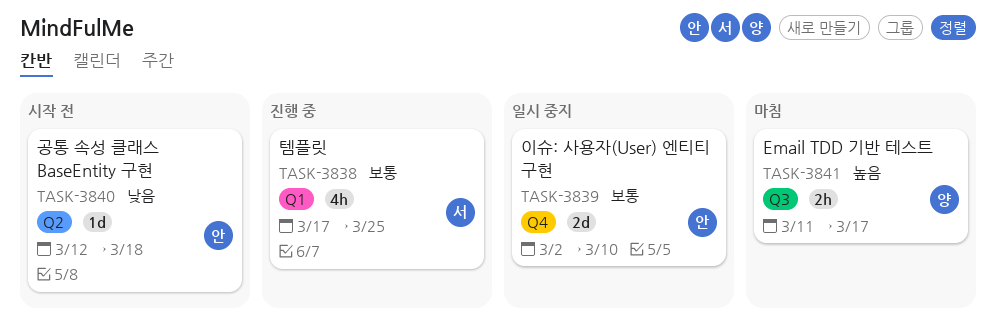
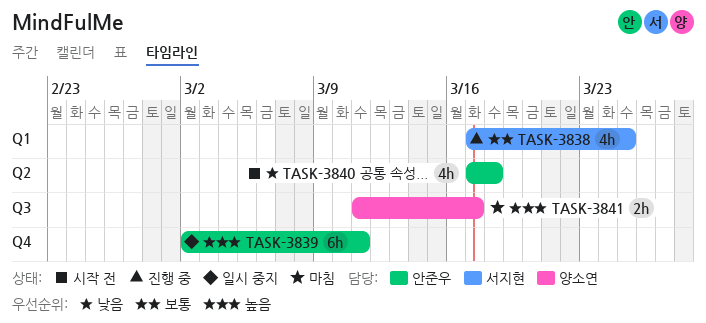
TASK-3839, priority: 보통 -> 높음
TASK-3839, estimate: 2d -> 6h
TASK-3839, due: Mar 10 -> Mar 11
TASK-3840, estimate: 1d -> 4h
TASK-3840, start: Mar 12 -> Mar 17

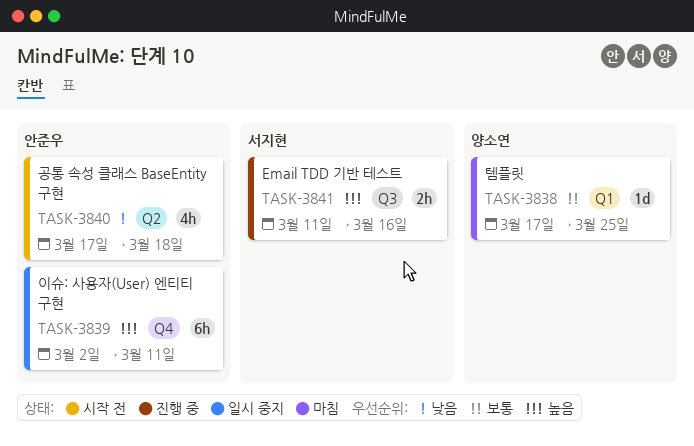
TASK-3838, status: 진행 중 -> 마침
TASK-3838, owner: 서지현 -> 양소연
TASK-3838, estimate: 4h -> 1d
TASK-3841, status: 마침 -> 진행 중
TASK-3841, owner: 양소연 -> 서지현
TASK-3841, due: Mar 17 -> Mar 16

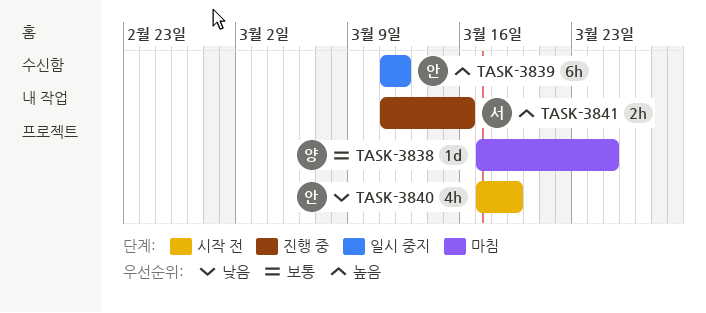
TASK-3839, start: Mar 2 -> Mar 11
TASK-3839, due: Mar 11 -> Mar 12
TASK-3840, due: Mar 18 -> Mar 19

